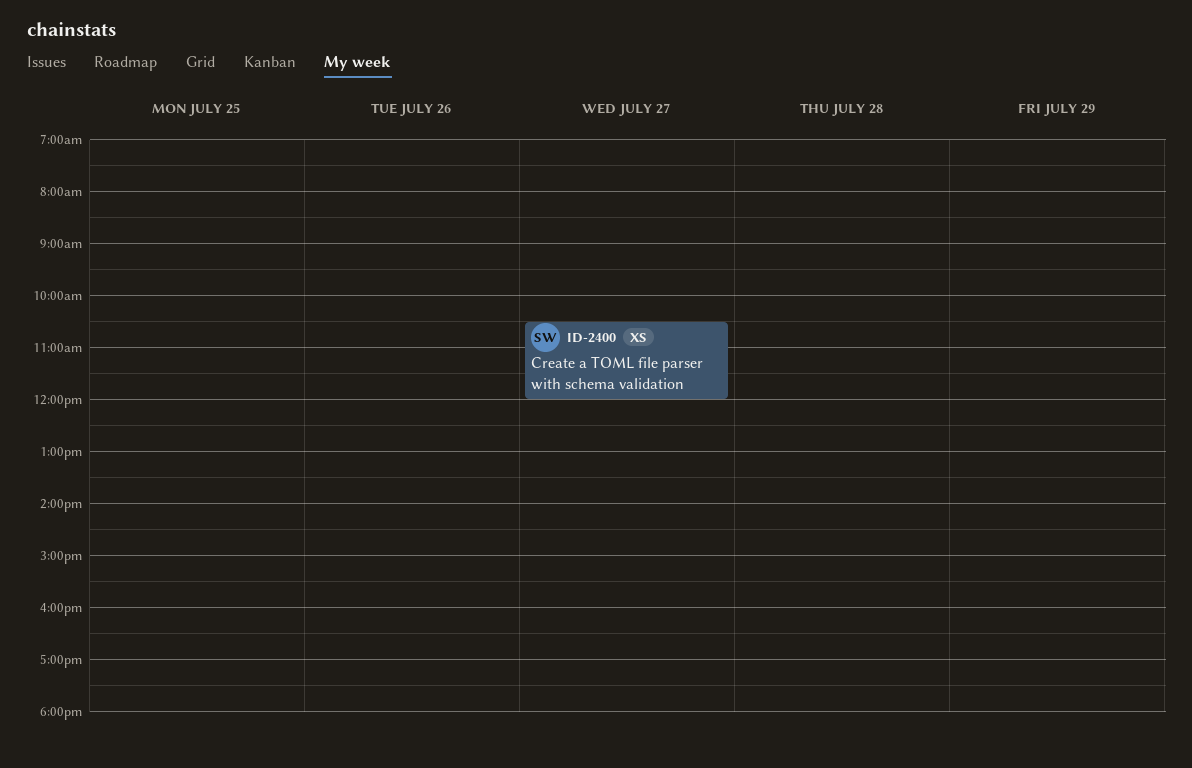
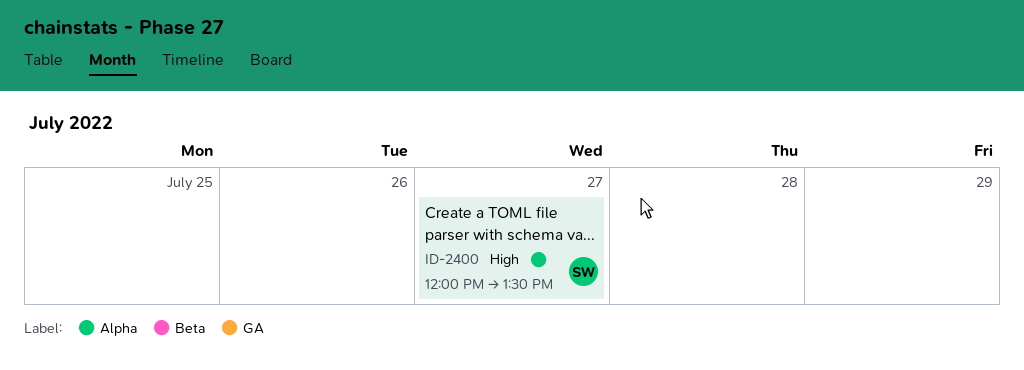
ID-2400, begins: 10:30 -> 12:00
ID-2400, ends: 12:00 -> 13:30

